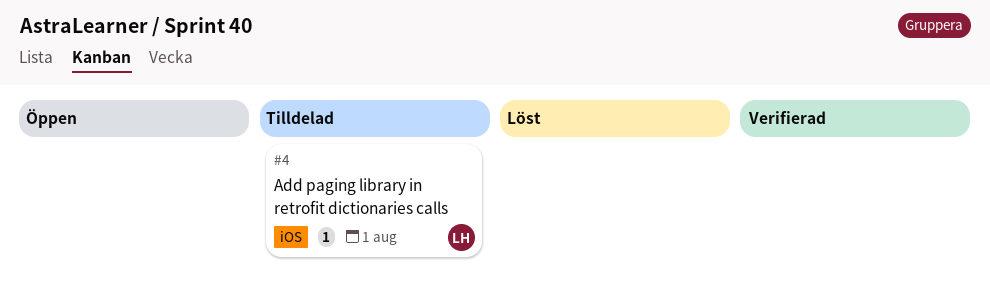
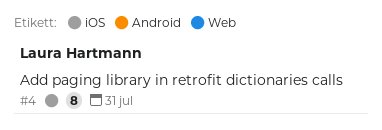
#4, estimate: 1 -> 8
#4, due: Aug 1 -> Jul 31

